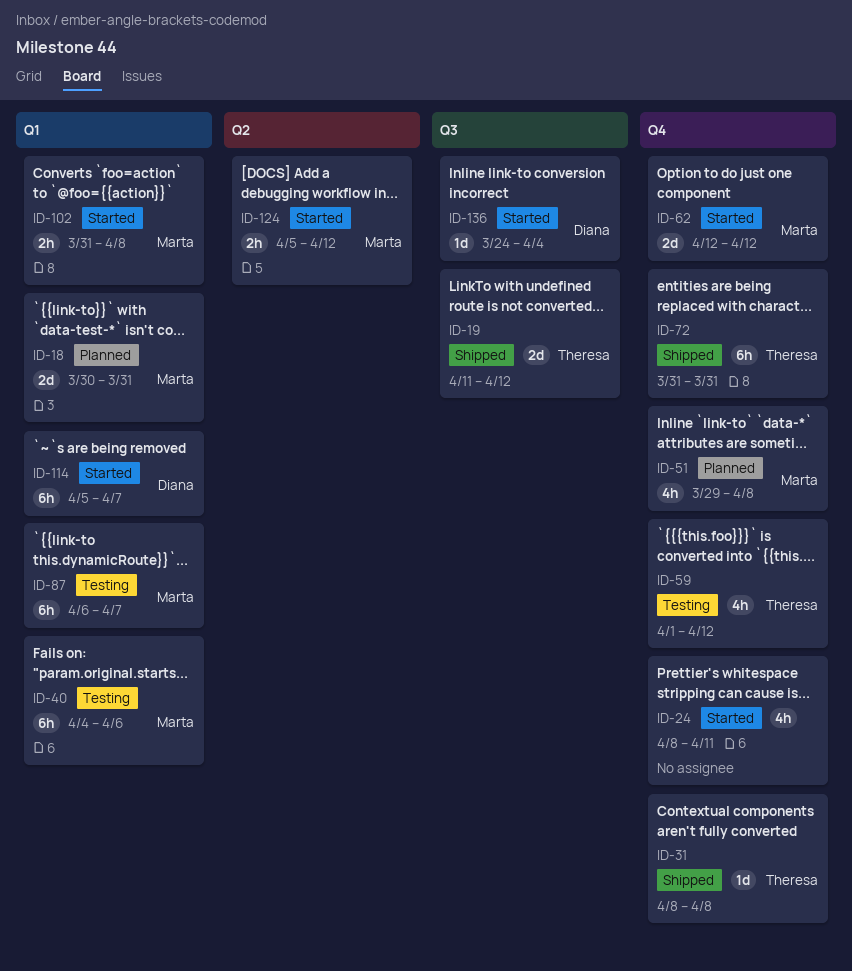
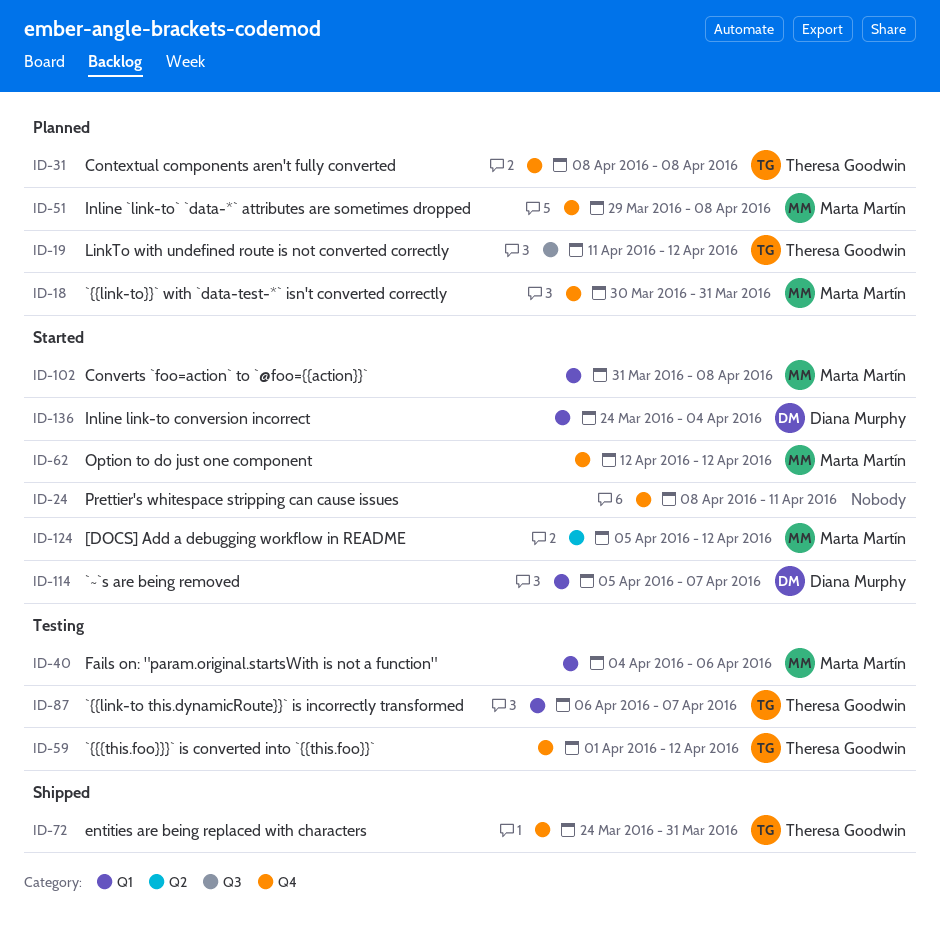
ID-18, label: Q1 -> Q4
ID-19, status: Shipped -> Planned
ID-31, status: Shipped -> Planned
ID-72, start: Mar 31 -> Mar 24
ID-87, owner: Marta Martín -> Theresa Goodwin
ID-136, label: Q3 -> Q1

